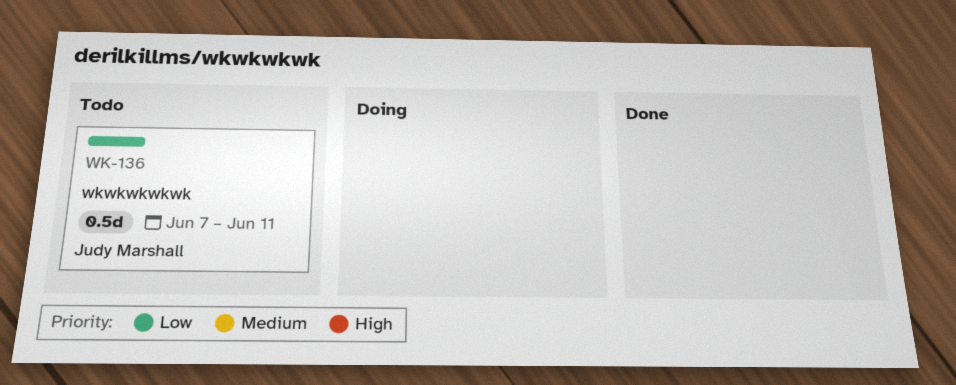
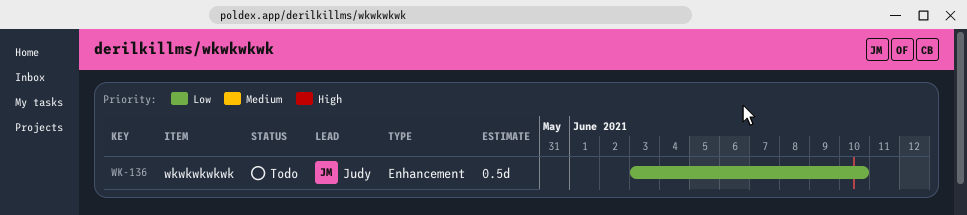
WK-136, start: Jun 7 -> Jun 3
WK-136, due: Jun 11 -> Jun 10

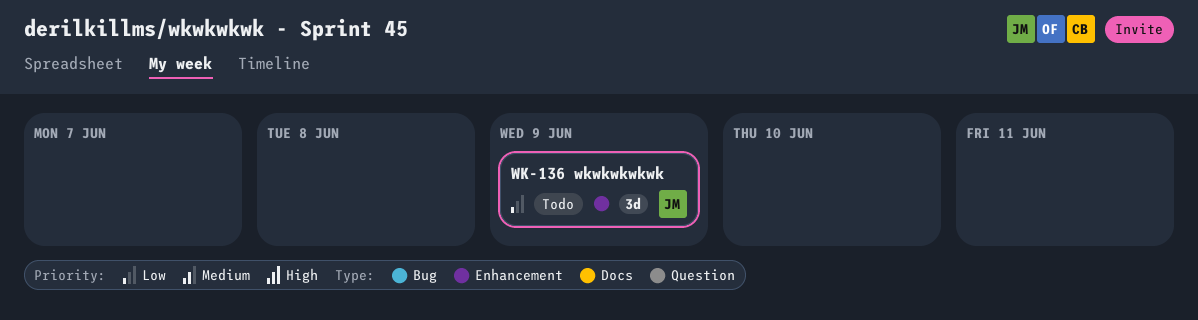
WK-136, estimate: 0.5d -> 3d
WK-136, due: Jun 10 -> Jun 9

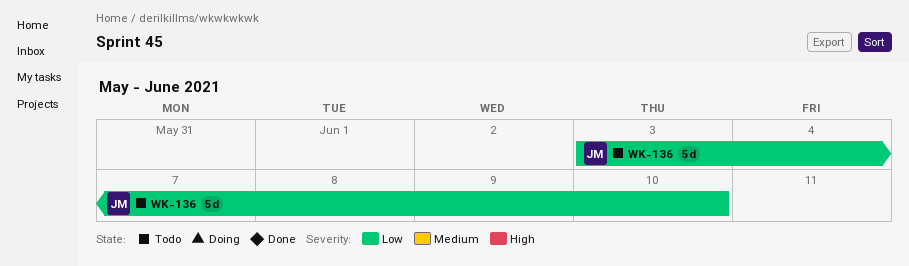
WK-136, estimate: 3d -> 5d
WK-136, due: Jun 9 -> Jun 10

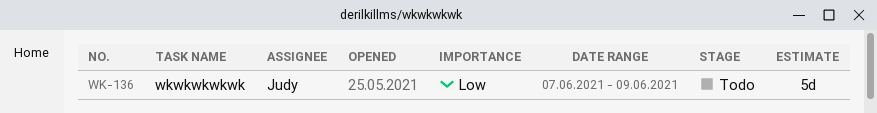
WK-136, start: Jun 3 -> Jun 7
WK-136, due: Jun 10 -> Jun 9

